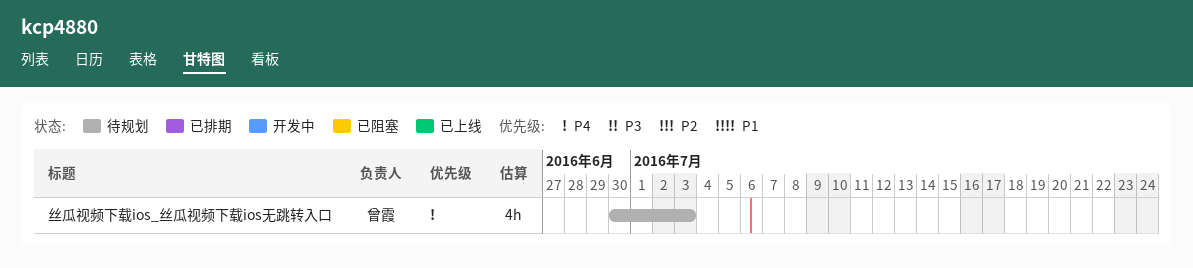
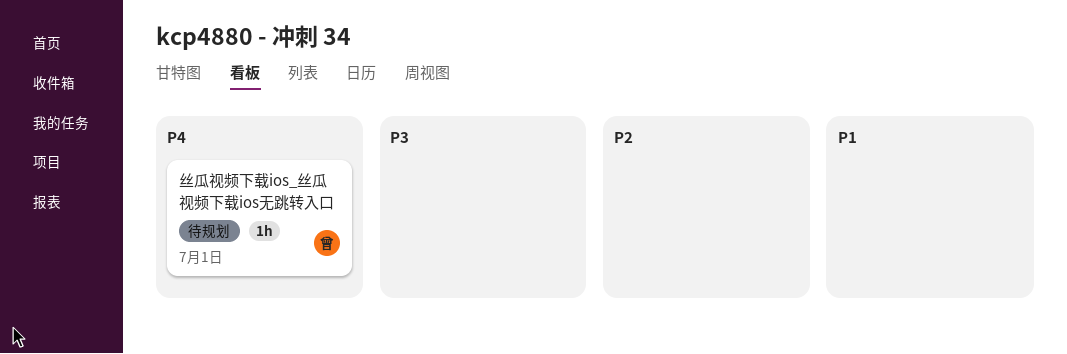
丝瓜视频下载ios_丝瓜视频下载ios无跳转入口, estimate: 4h -> 1h
丝瓜视频下载ios_丝瓜视频下载ios无跳转入口, due: Jul 3 -> Jul 1

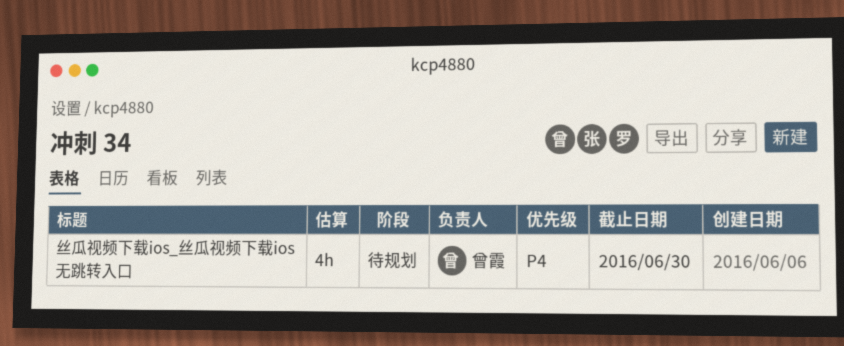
丝瓜视频下载ios_丝瓜视频下载ios无跳转入口, estimate: 1h -> 4h
丝瓜视频下载ios_丝瓜视频下载ios无跳转入口, due: Jul 1 -> Jun 30

